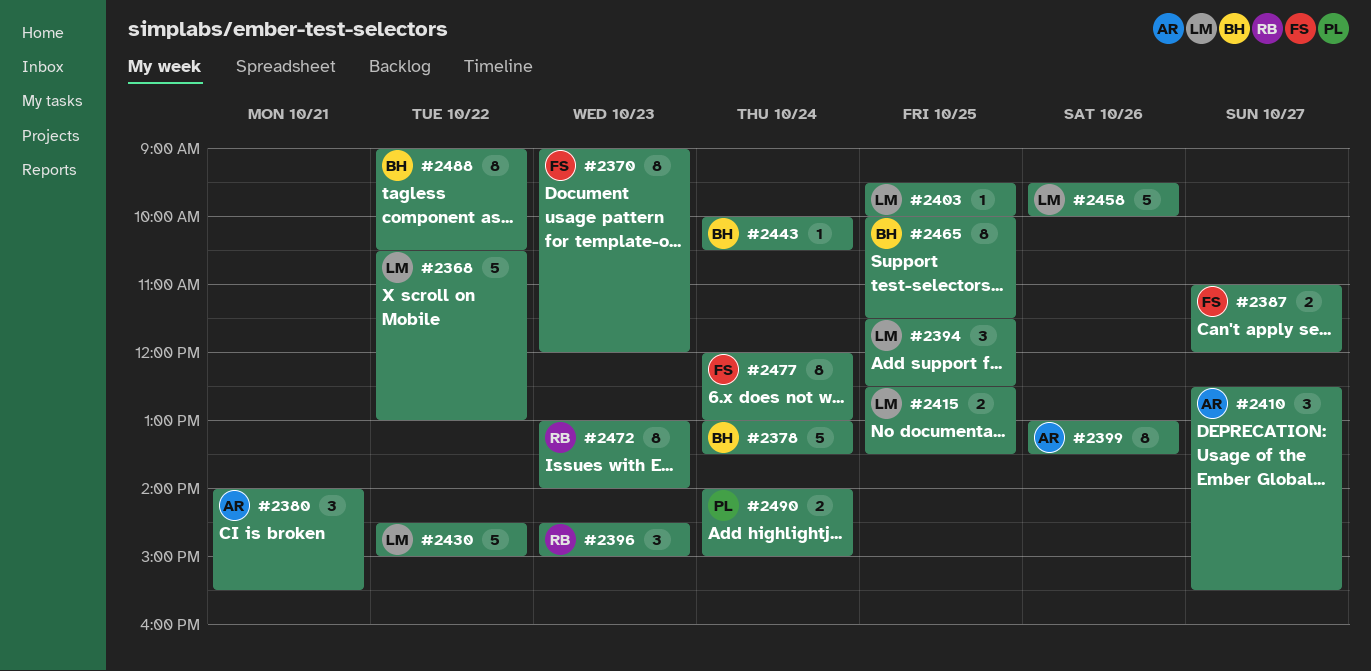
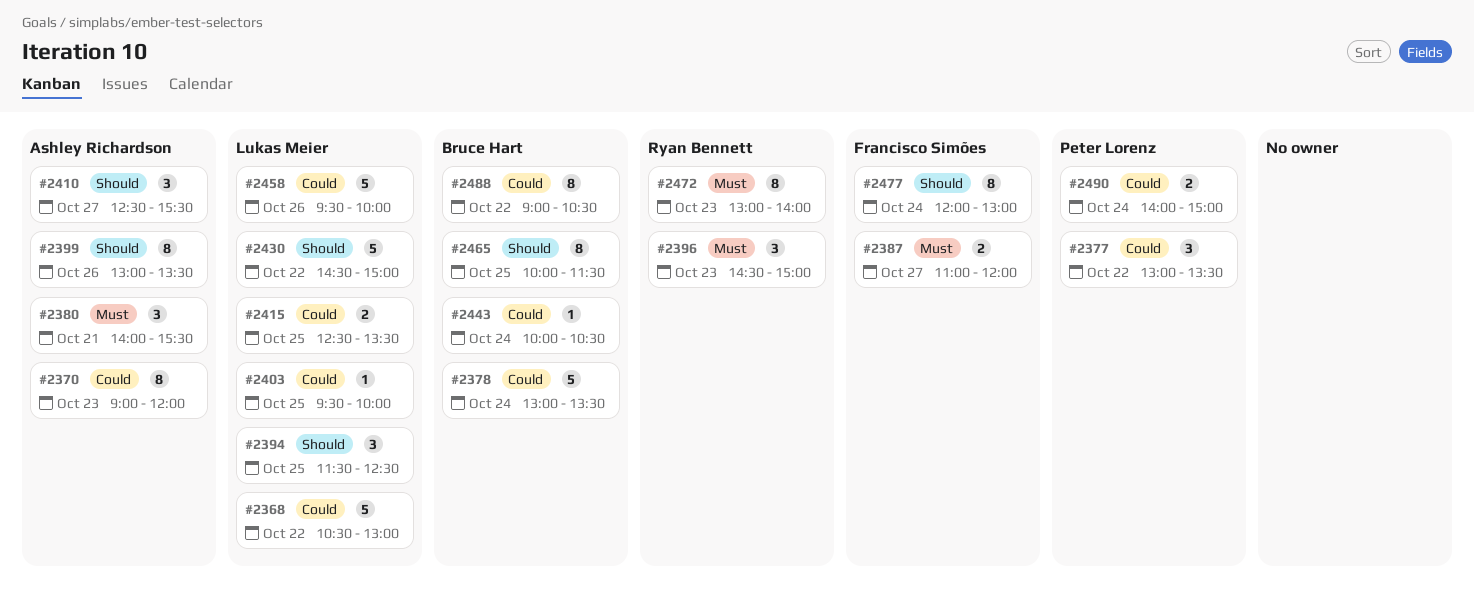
#2370, owner: Francisco Simões -> Ashley Richardson
#2377: none -> present

